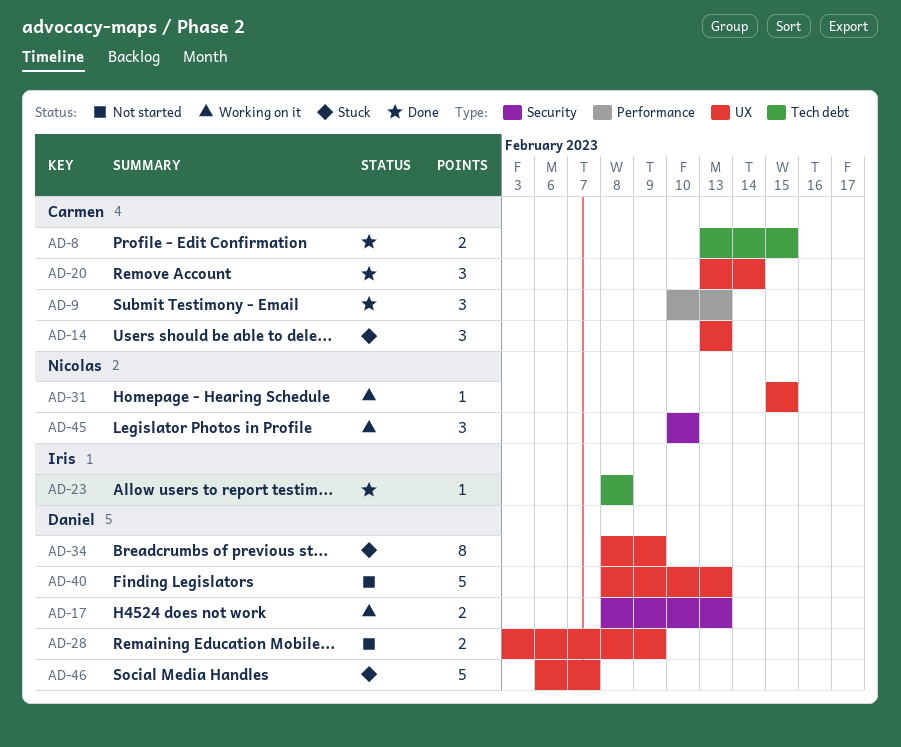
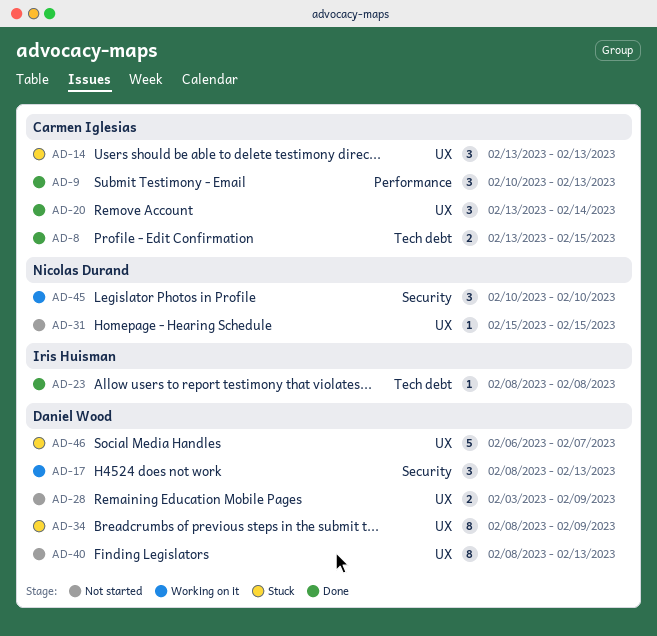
AD-17, estimate: 2 -> 3
AD-31, status: Working on it -> Not started
AD-40, estimate: 5 -> 8

